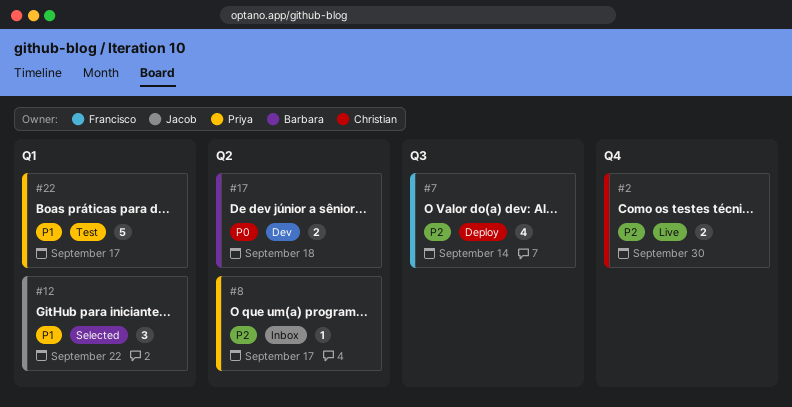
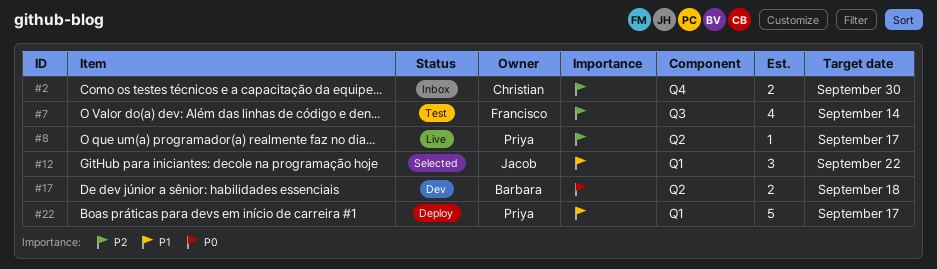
#2, status: Live -> Inbox
#7, status: Deploy -> Test
#8, status: Inbox -> Live
#22, status: Test -> Deploy

